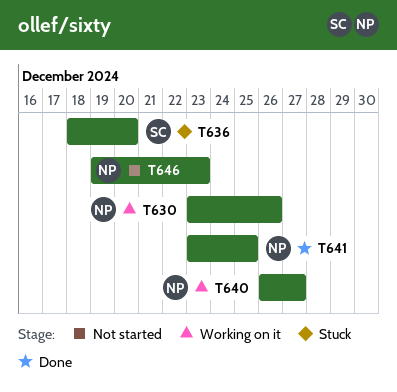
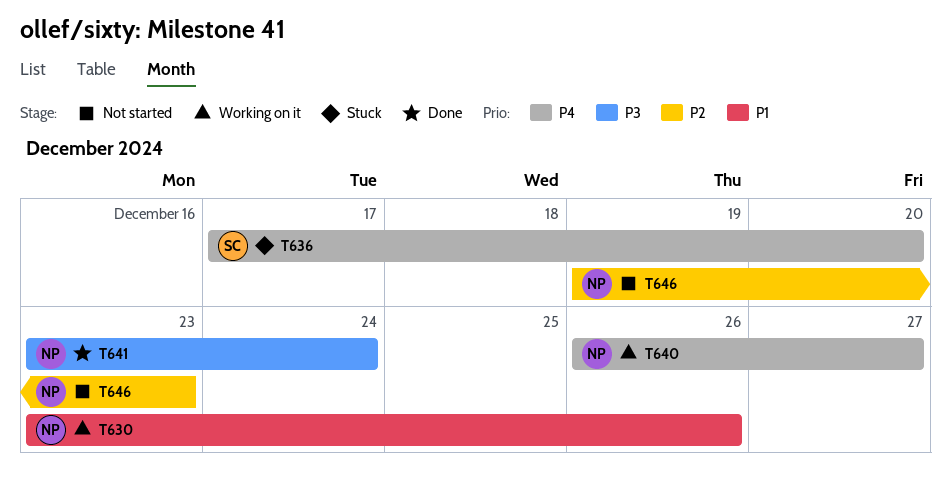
T636, start: Dec 18 -> Dec 17
T641, due: Dec 25 -> Dec 24

